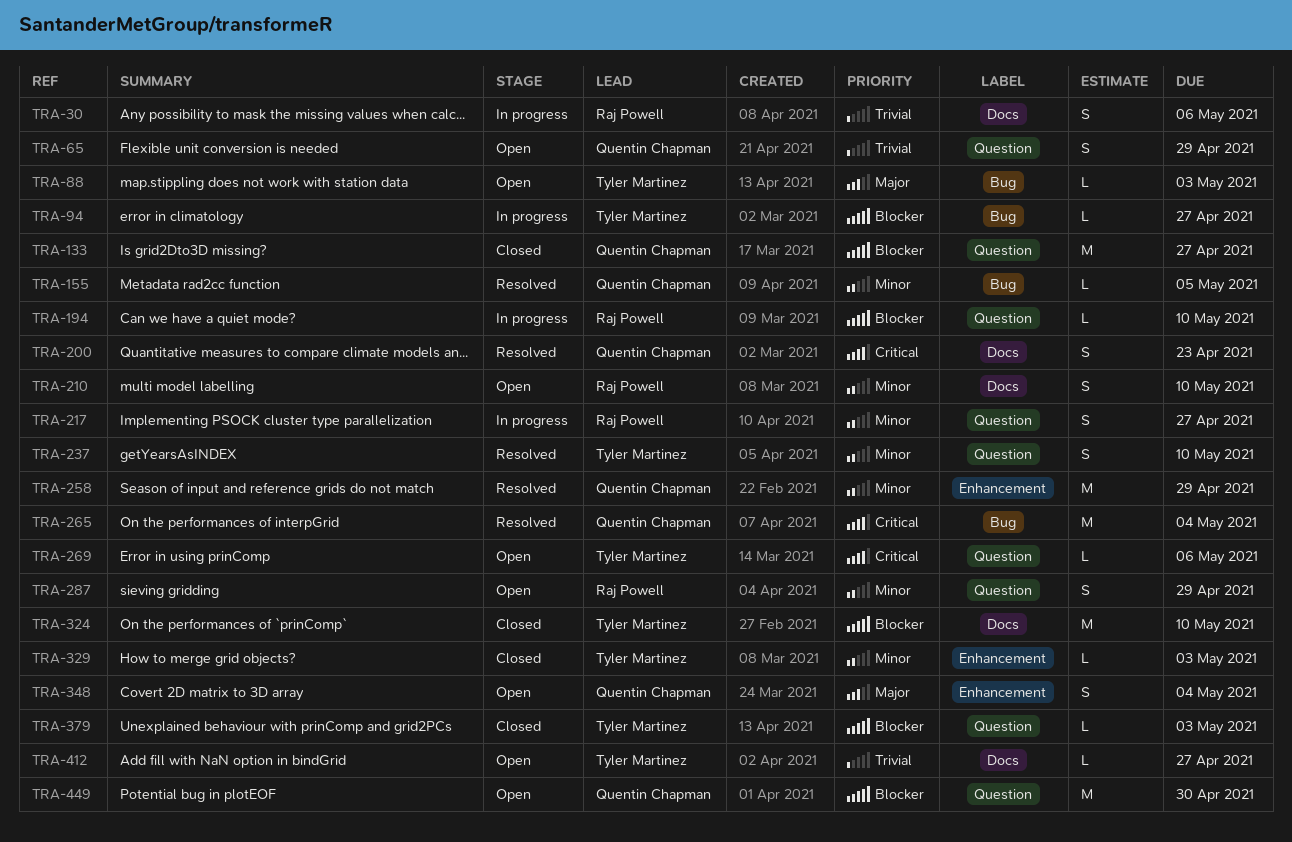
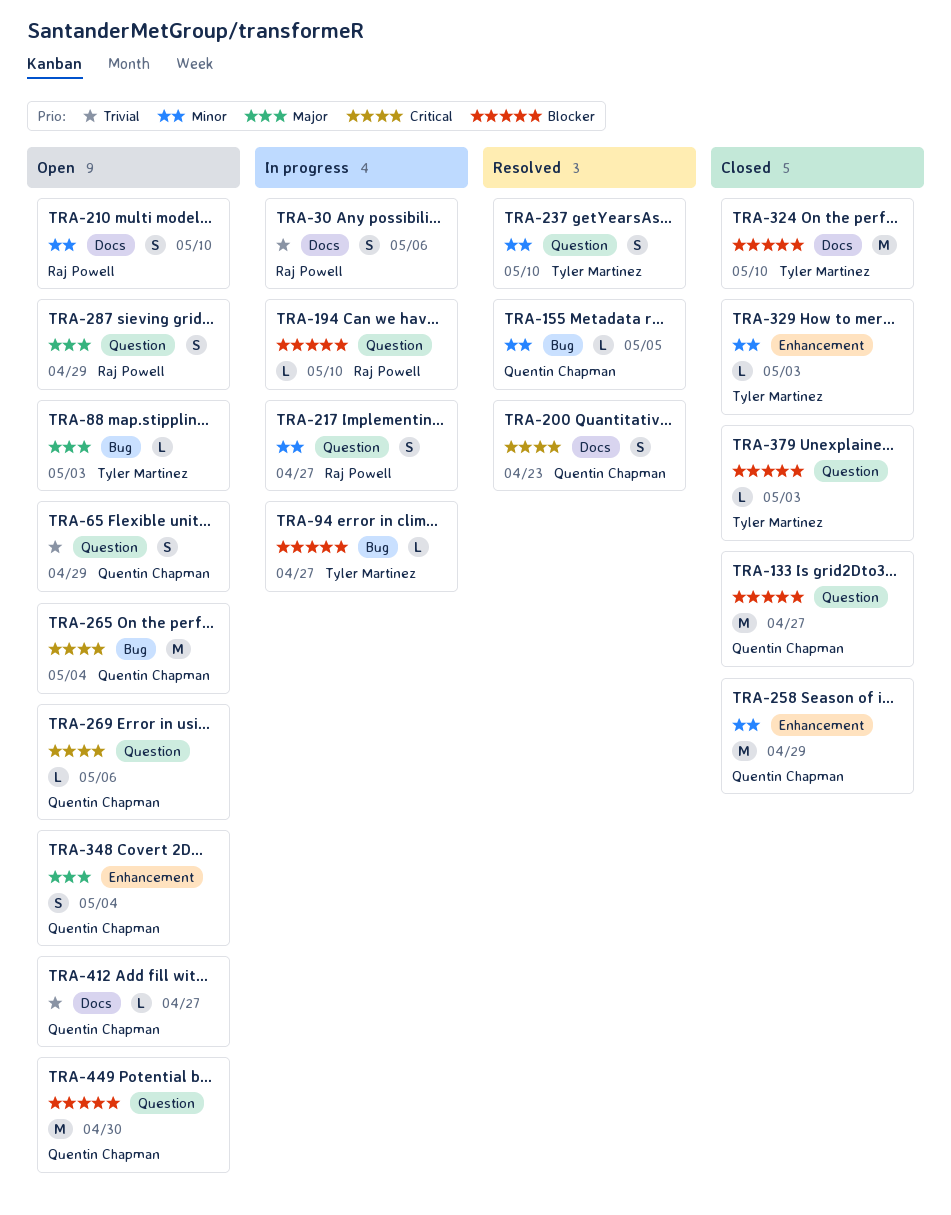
TRA-258, status: Resolved -> Closed
TRA-265, status: Resolved -> Open
TRA-269, owner: Tyler Martinez -> Quentin Chapman
TRA-287, priority: Minor -> Major
TRA-412, owner: Tyler Martinez -> Quentin Chapman

